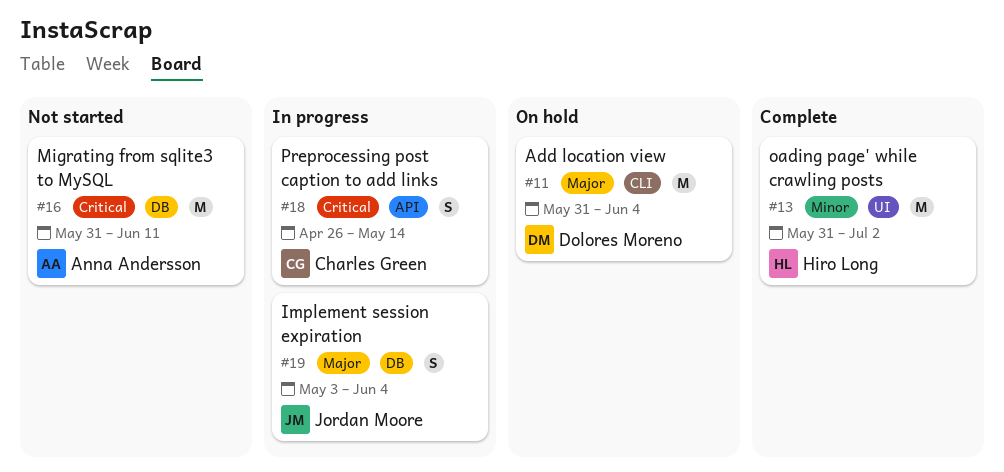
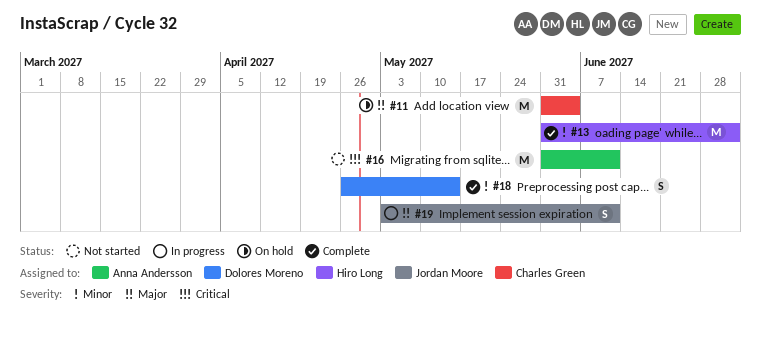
#11, owner: Dolores Moreno -> Charles Green
#18, status: In progress -> Complete
#18, owner: Charles Green -> Dolores Moreno
#18, priority: Critical -> Minor
#19, due: Jun 4 -> Jun 11

